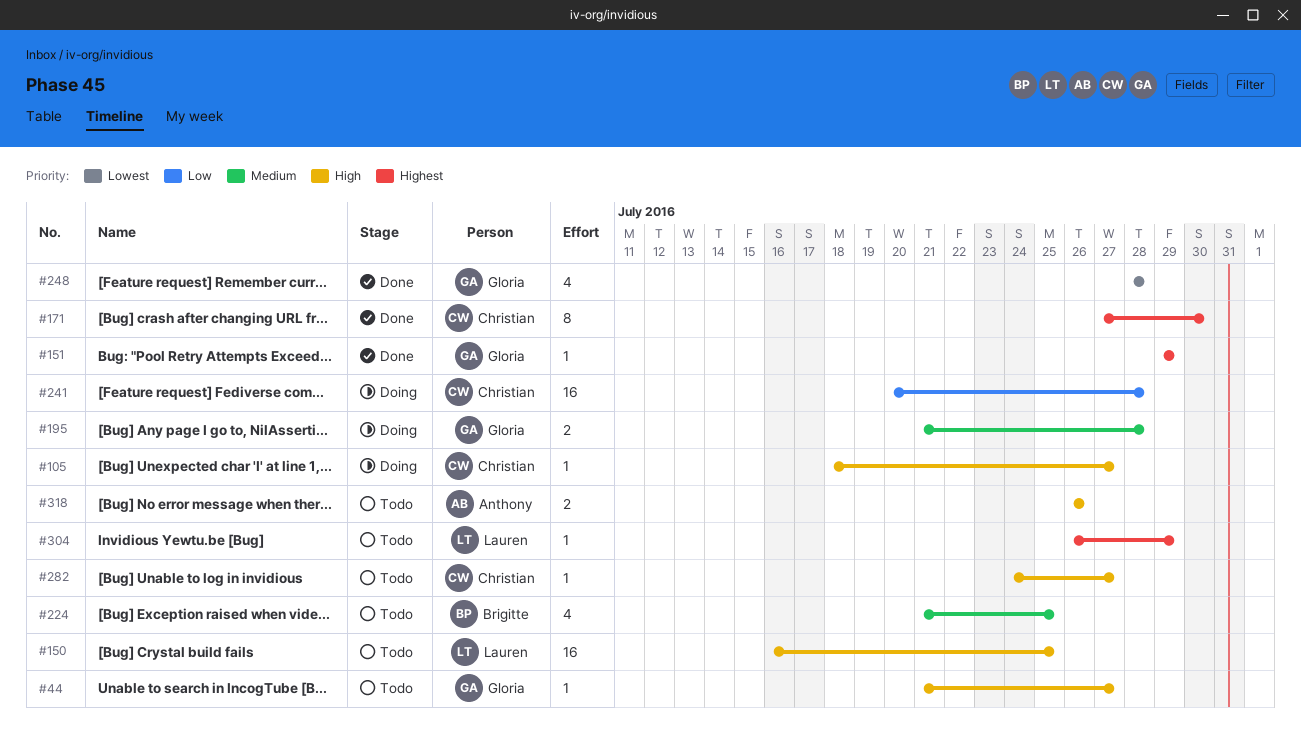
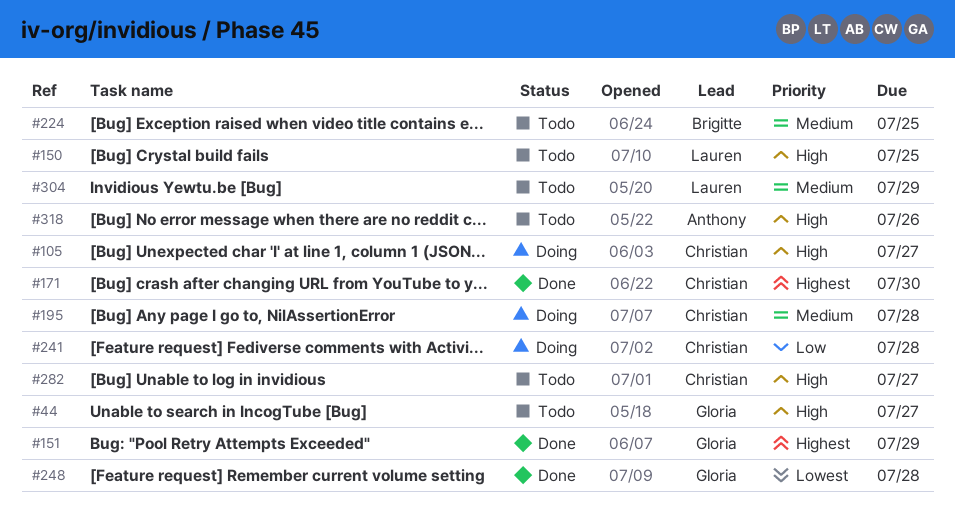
#195, owner: Gloria -> Christian
#304, priority: Highest -> Medium

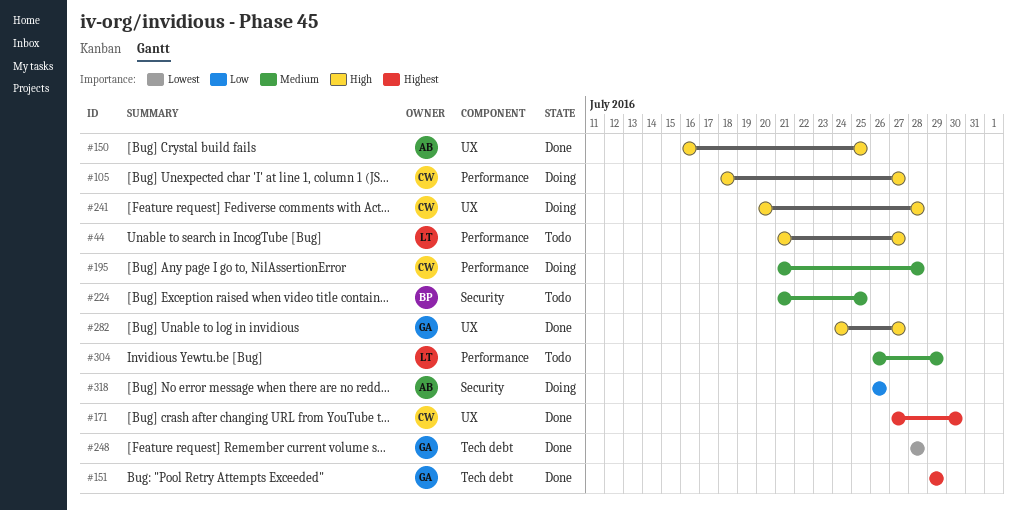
#44, owner: Gloria -> Lauren
#150, status: Todo -> Done
#150, owner: Lauren -> Anthony
#241, priority: Low -> High
#282, status: Todo -> Done
#282, owner: Christian -> Gloria
#318, status: Todo -> Doing
#318, priority: High -> Low

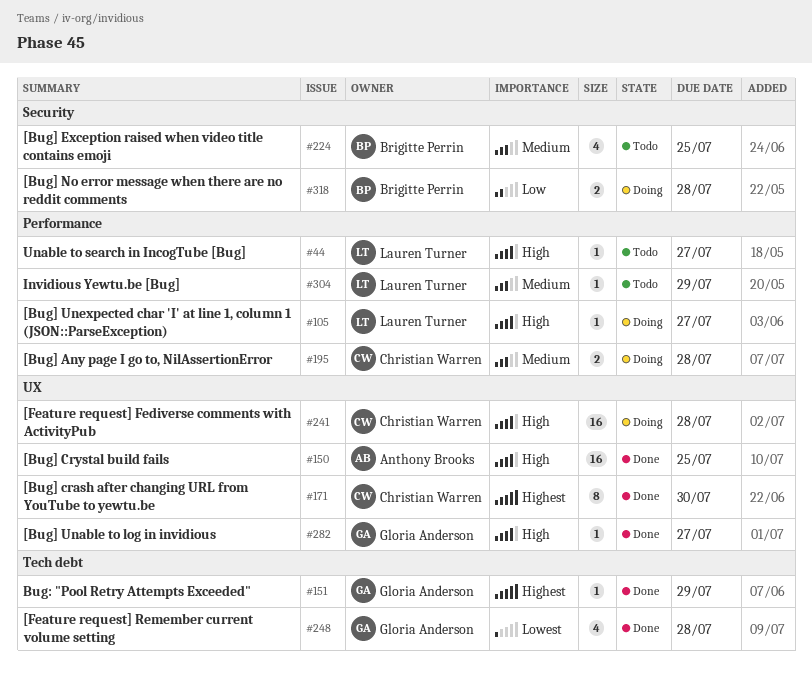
#105, owner: Christian Warren -> Lauren Turner
#318, owner: Anthony Brooks -> Brigitte Perrin
#318, due: Jul 26 -> Jul 28

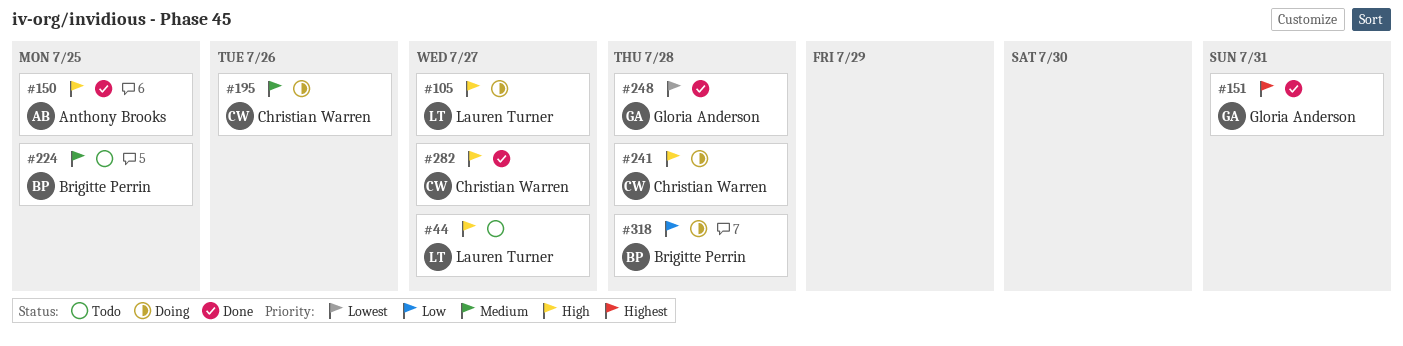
#151, due: Jul 29 -> Jul 31
#171: present -> none
#195, due: Jul 28 -> Jul 26
#282, owner: Gloria Anderson -> Christian Warren
#304: present -> none

